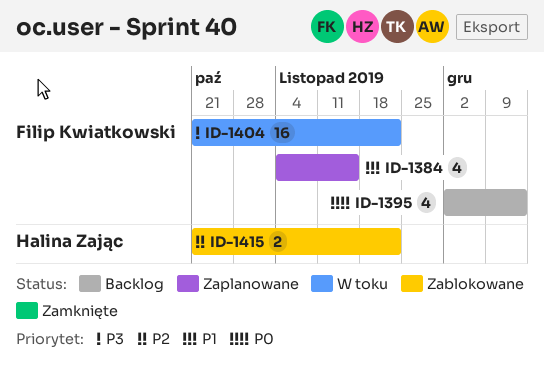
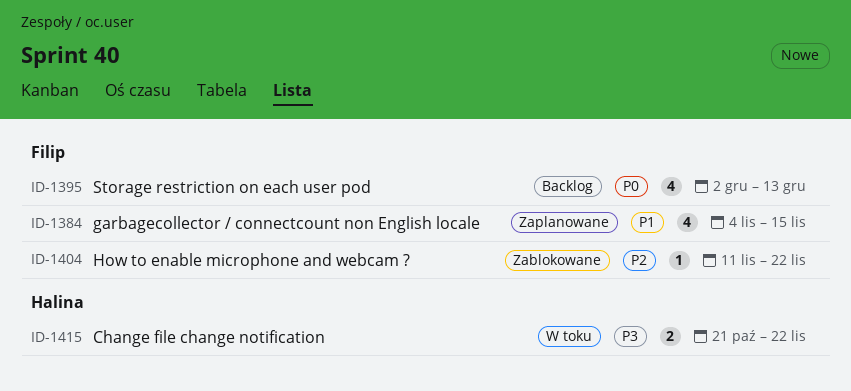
ID-1404, status: W toku -> Zablokowane
ID-1404, priority: P3 -> P2
ID-1404, estimate: 16 -> 1
ID-1404, start: Oct 21 -> Nov 11
ID-1415, status: Zablokowane -> W toku
ID-1415, priority: P2 -> P3

